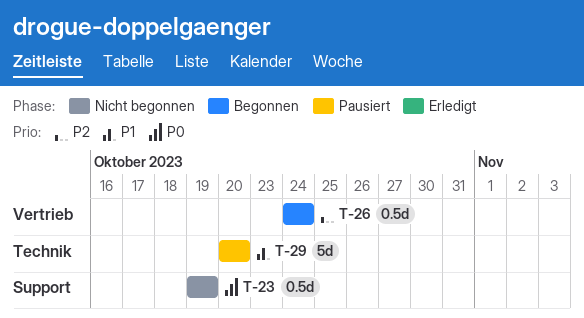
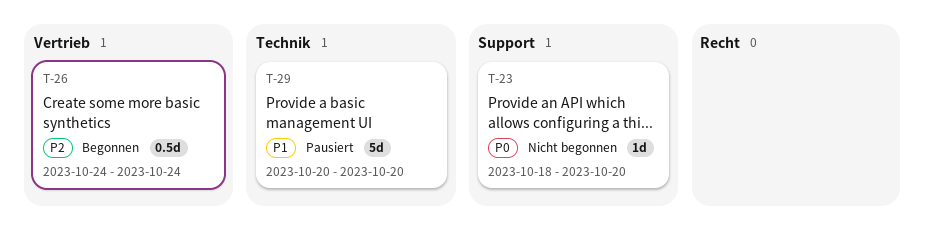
T-23, estimate: 0.5d -> 1d
T-23, start: Oct 19 -> Oct 18
T-23, due: Oct 19 -> Oct 20

